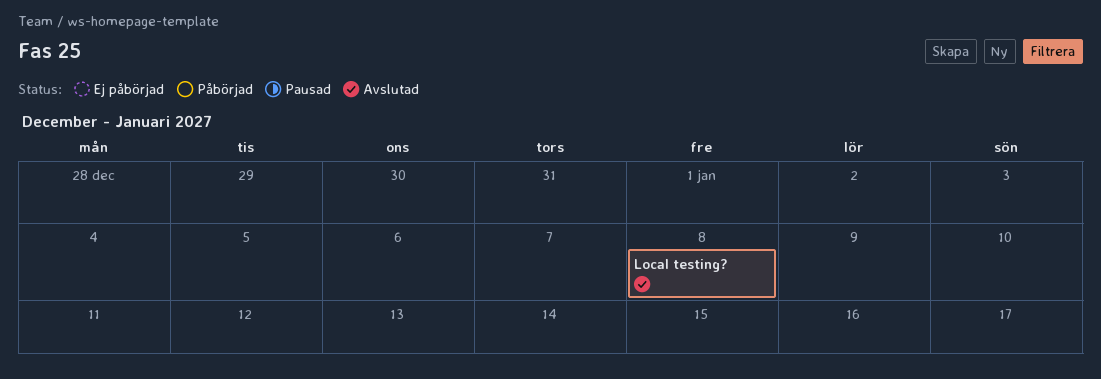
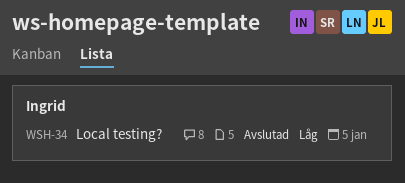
Local testing?, due: Jan 8 -> Jan 5

